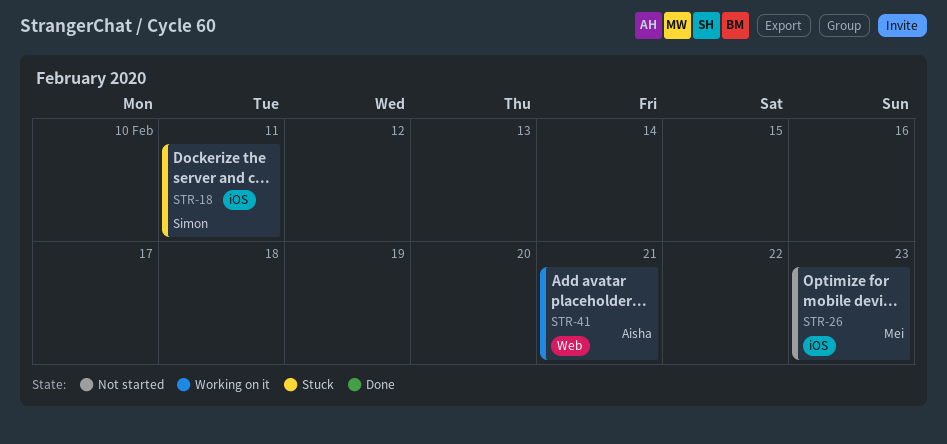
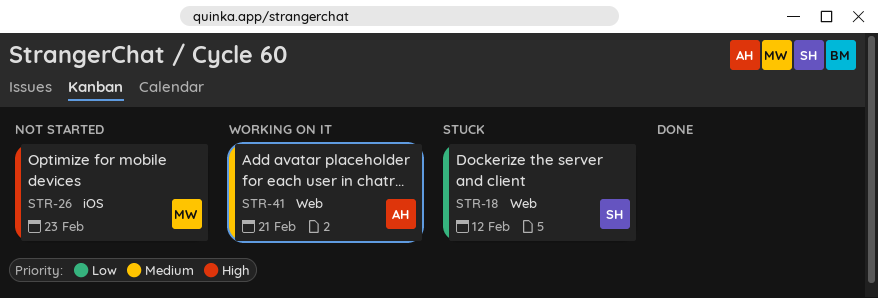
STR-18, label: iOS -> Web
STR-18, due: Feb 11 -> Feb 12

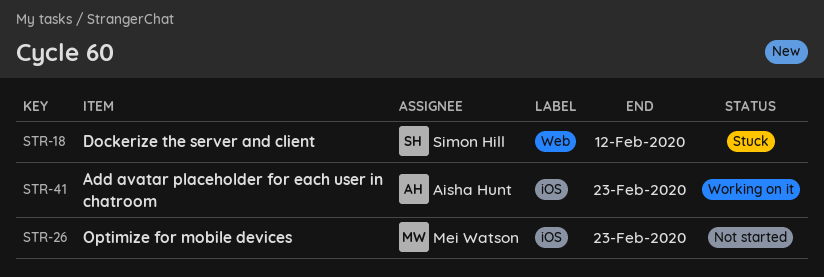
STR-41, label: Web -> iOS
STR-41, due: Feb 21 -> Feb 23

